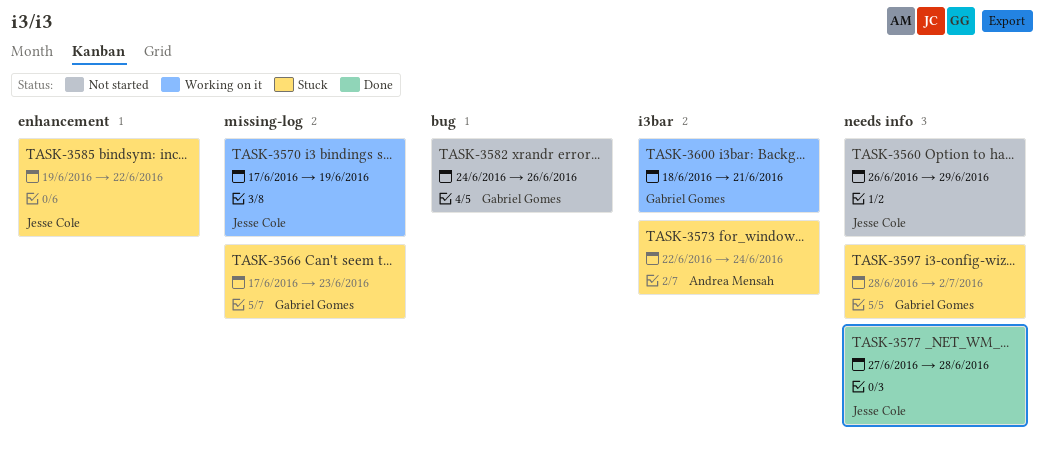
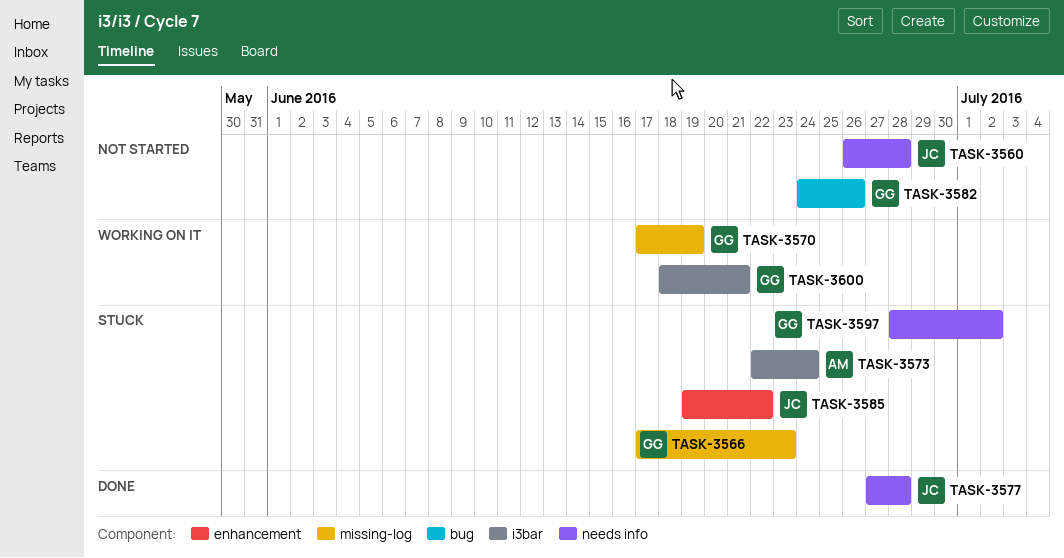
TASK-3560, due: Jun 29 -> Jun 28
TASK-3570, owner: Jesse Cole -> Gabriel Gomes

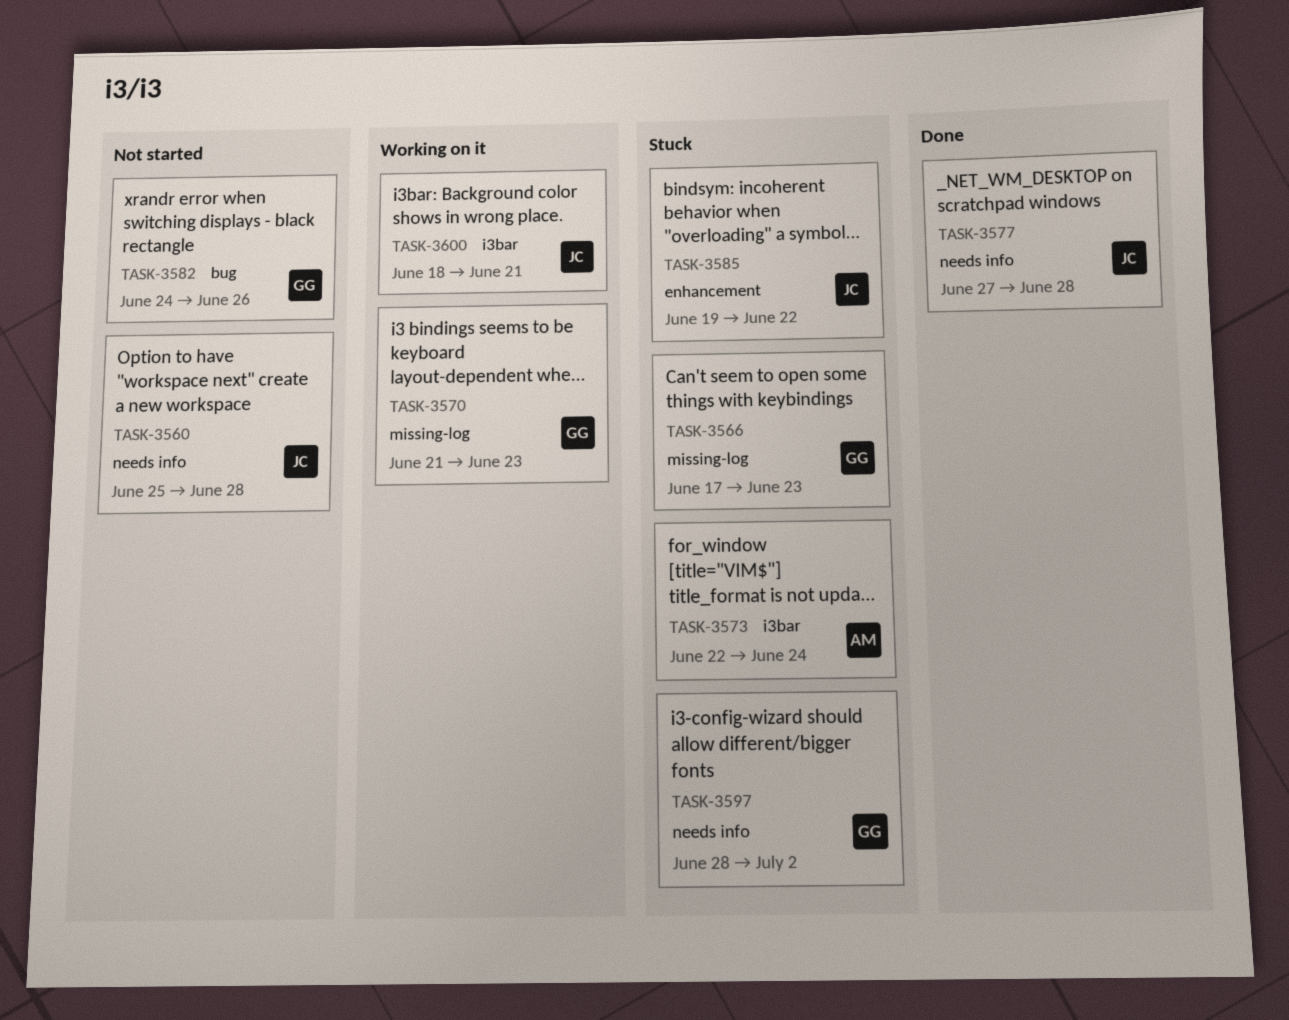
TASK-3560, start: Jun 26 -> Jun 25
TASK-3570, start: Jun 17 -> Jun 21
TASK-3570, due: Jun 19 -> Jun 23
TASK-3600, owner: GG -> JC

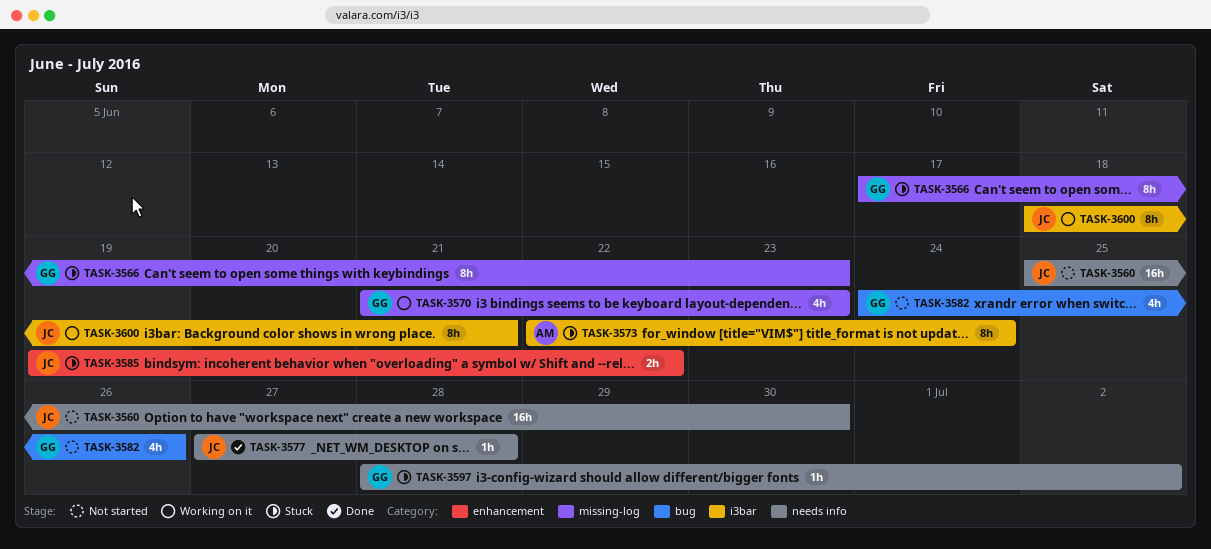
TASK-3560, due: Jun 28 -> Jun 30

